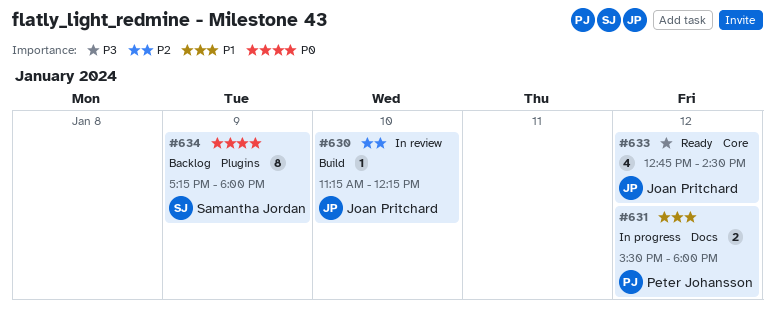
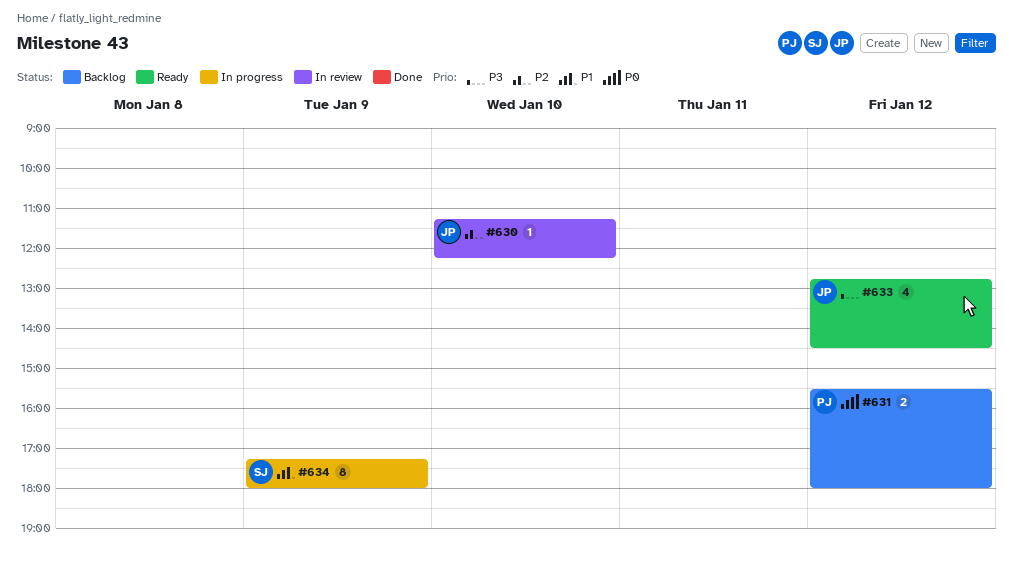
#631, status: In progress -> Backlog
#631, priority: P1 -> P0
#634, status: Backlog -> In progress
#634, priority: P0 -> P1

